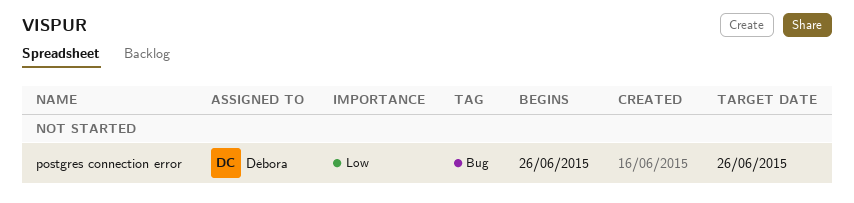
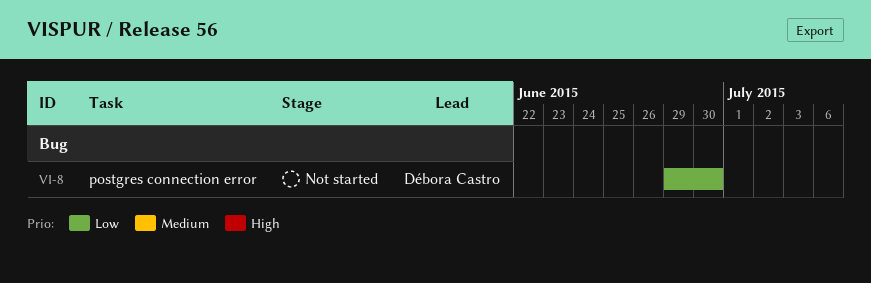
postgres connection error, start: Jun 26 -> Jun 29
postgres connection error, due: Jun 26 -> Jun 30

